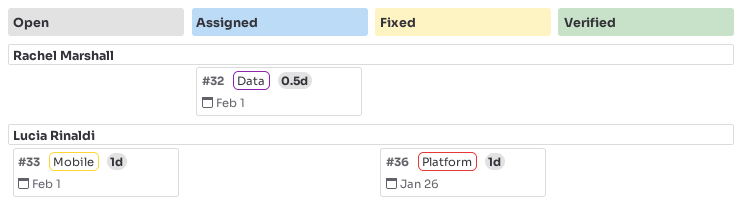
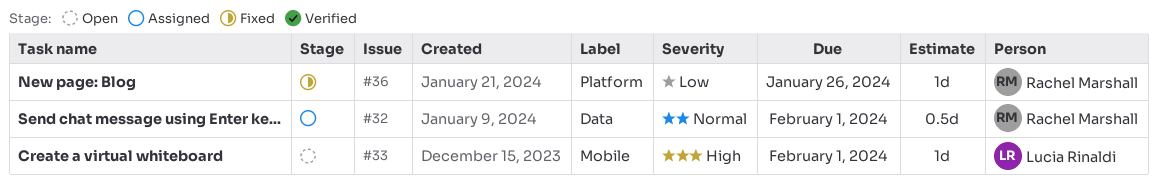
#36, owner: Lucia Rinaldi -> Rachel Marshall

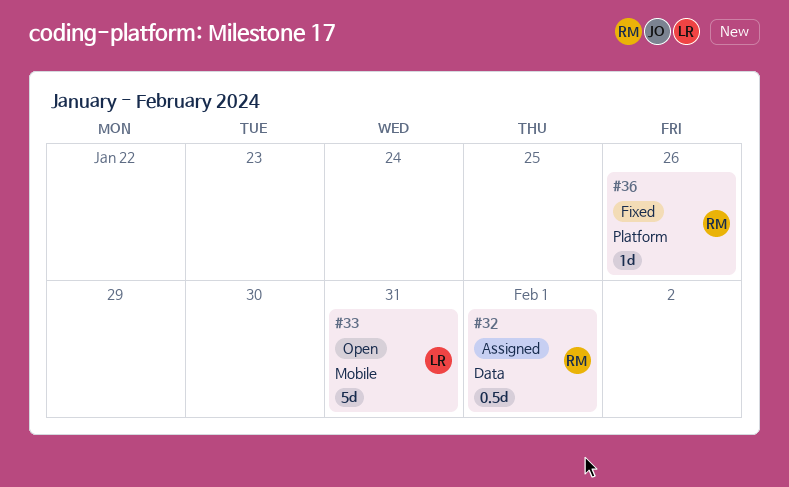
#33, estimate: 1d -> 5d
#33, due: Feb 1 -> Jan 31

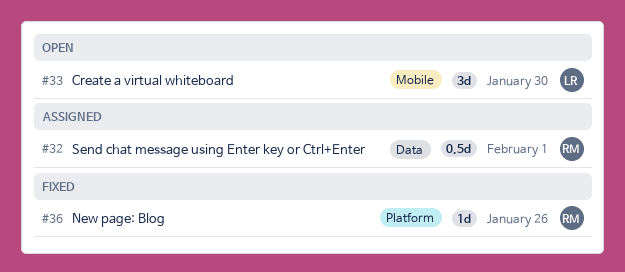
#33, estimate: 5d -> 3d
#33, due: Jan 31 -> Jan 30

